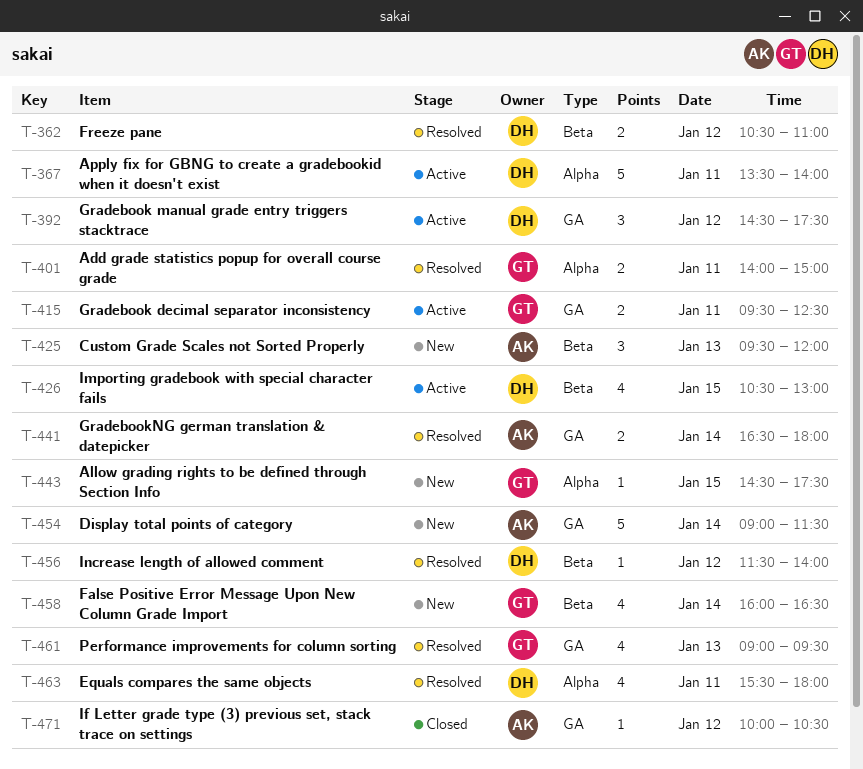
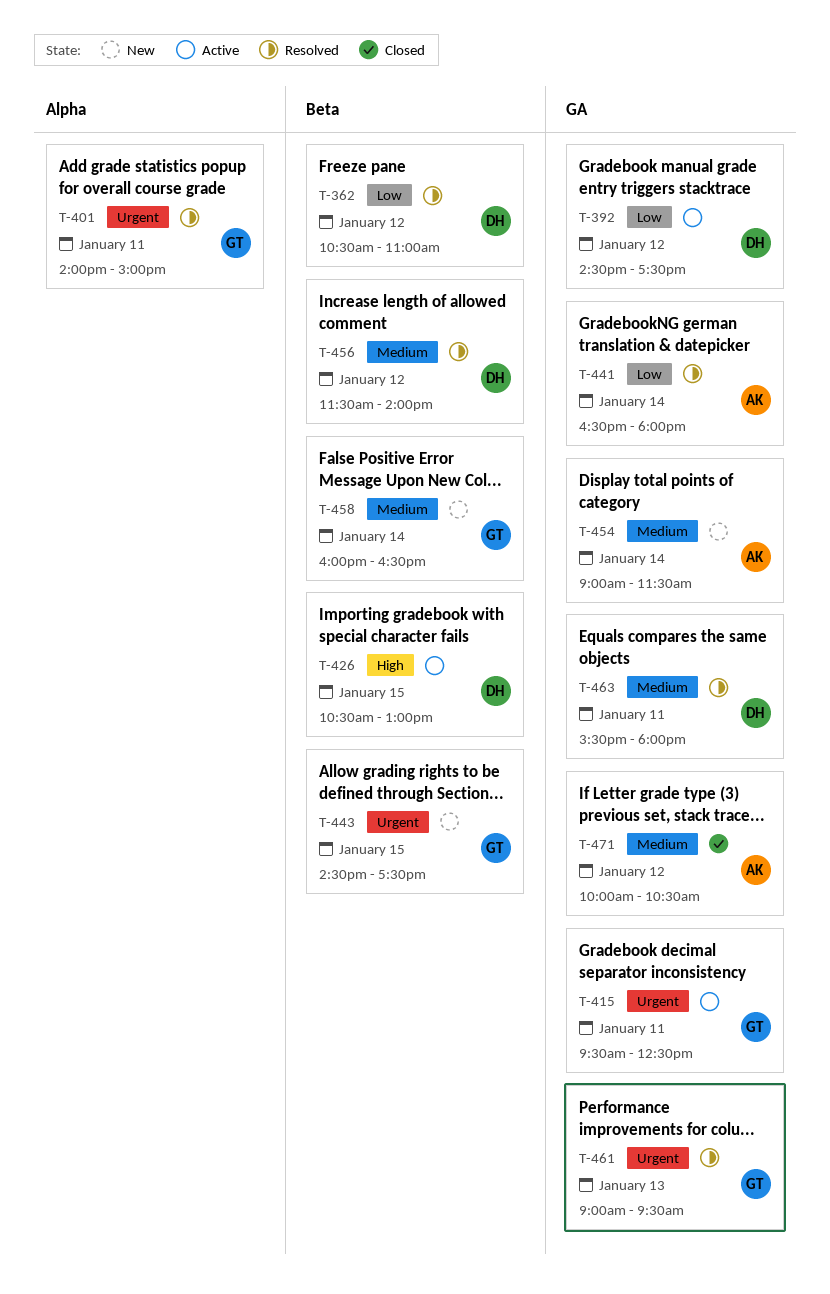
T-367: present -> none
T-425: present -> none
T-443, label: Alpha -> Beta
T-463, label: Alpha -> GA

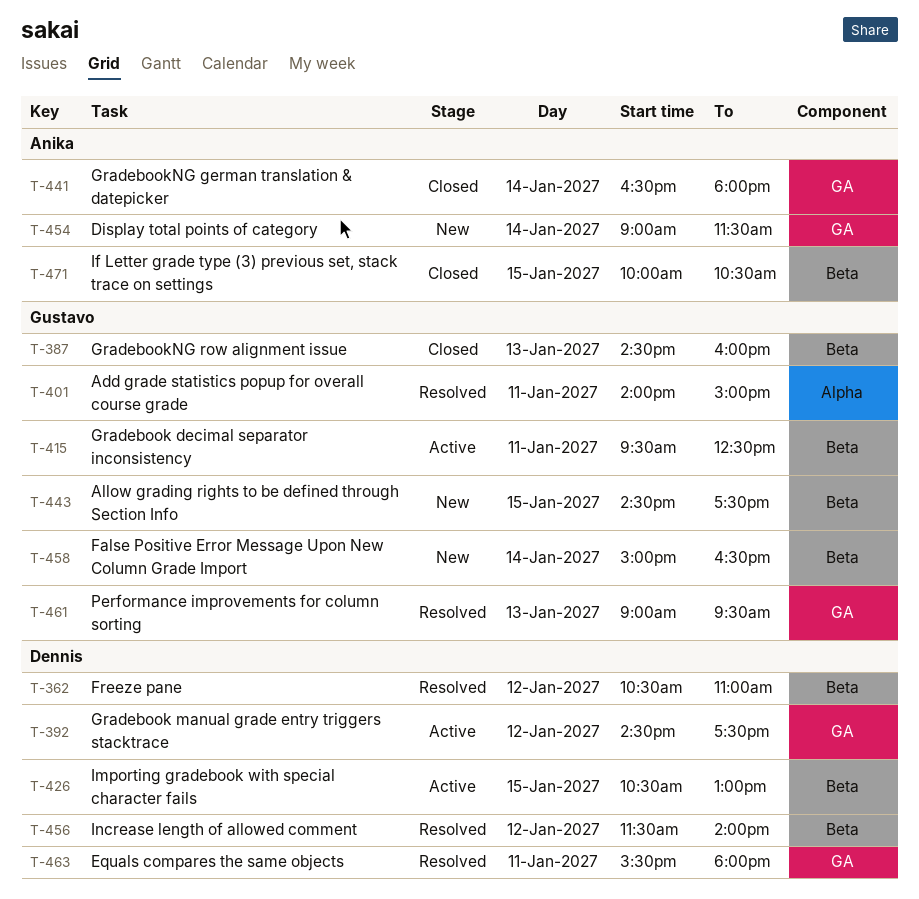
T-387: none -> present
T-415, label: GA -> Beta
T-441, status: Resolved -> Closed
T-458, begins: 16:00 -> 15:00
T-471, label: GA -> Beta
T-471, day: Jan 12 -> Jan 15

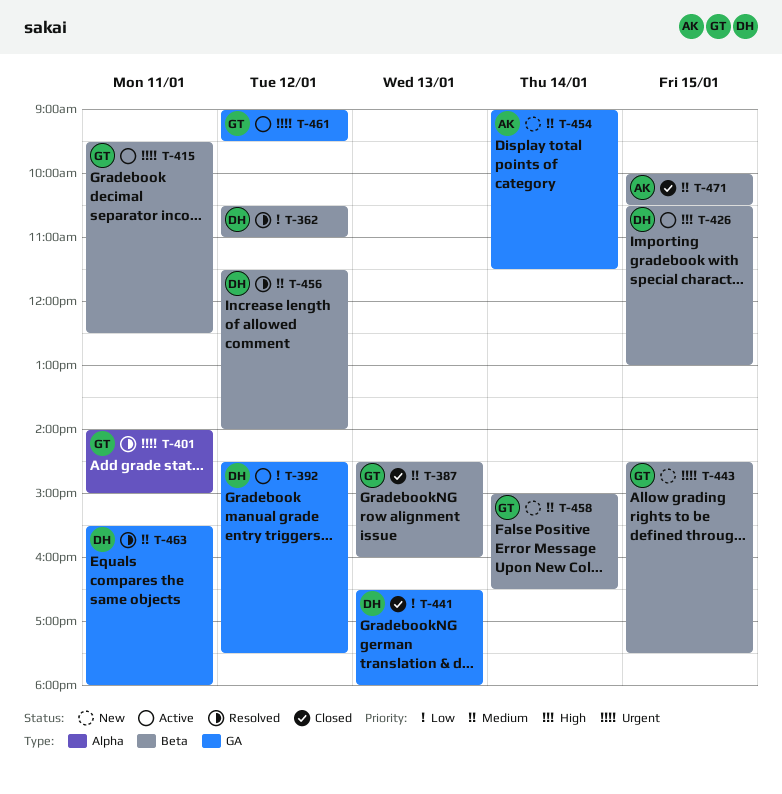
T-441, owner: Anika -> Dennis
T-441, day: Jan 14 -> Jan 13
T-461, status: Resolved -> Active
T-461, day: Jan 13 -> Jan 12

